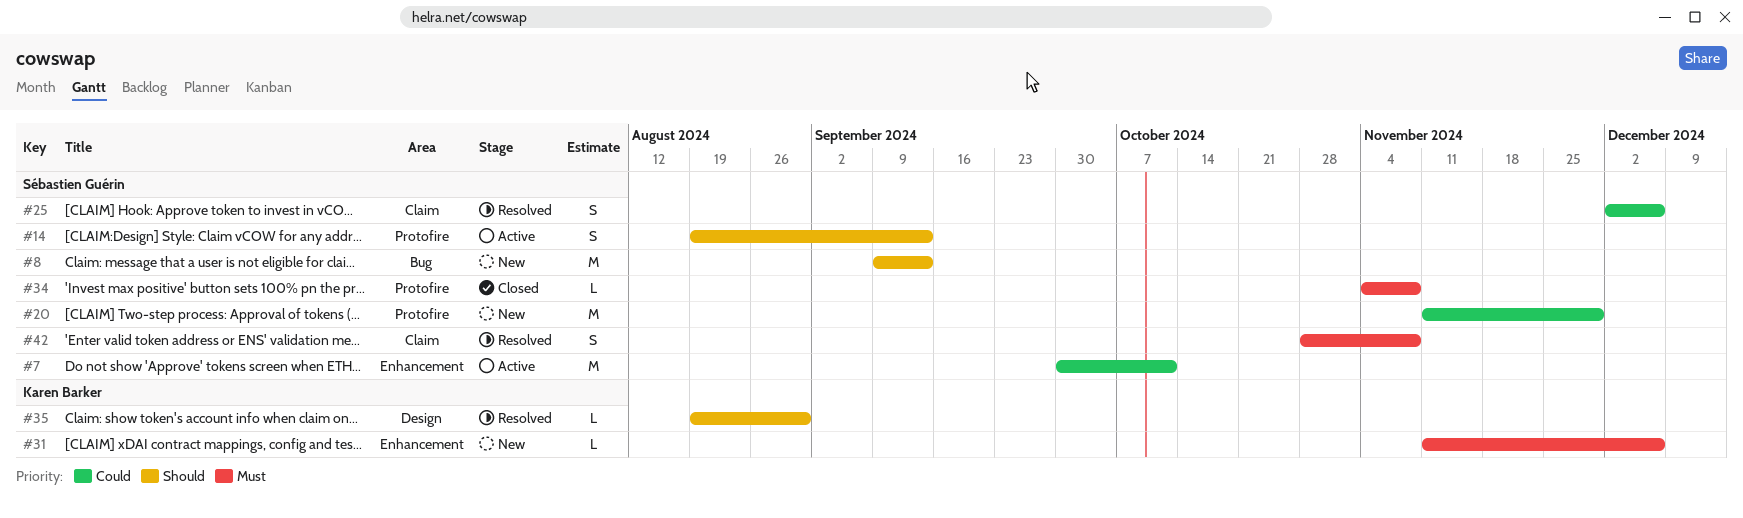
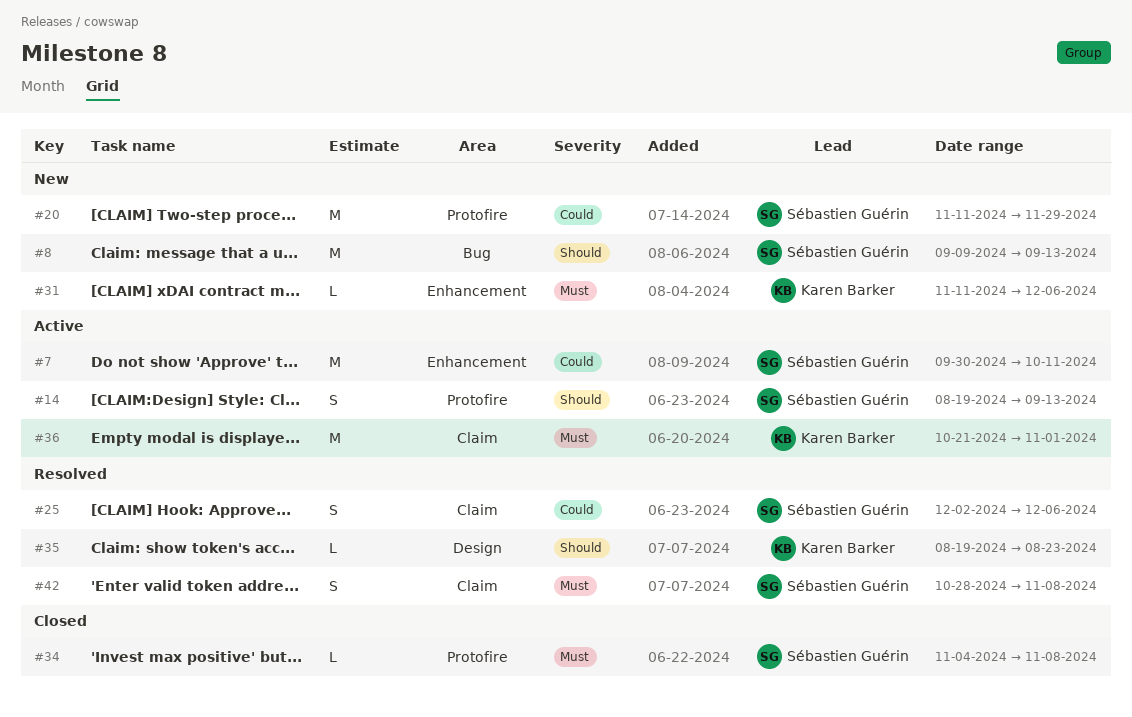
#35, due: Aug 30 -> Aug 23
#36: none -> present

